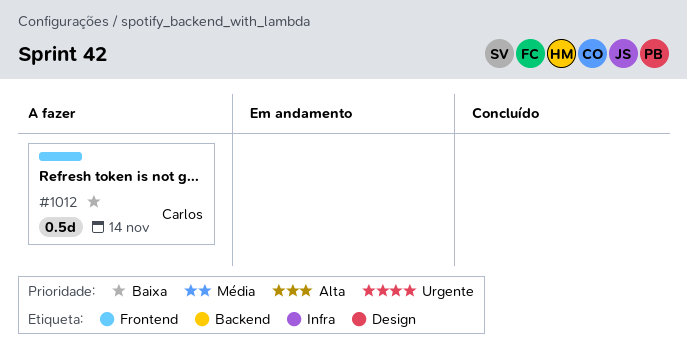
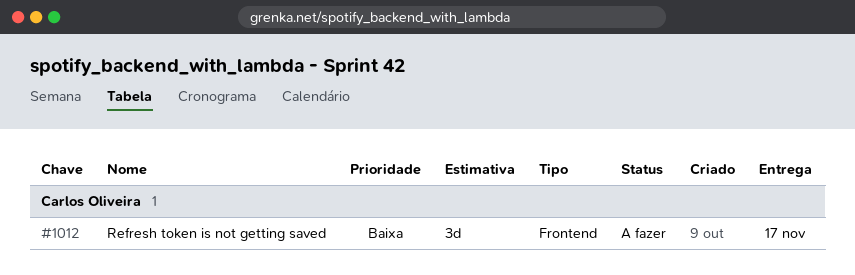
#1012, estimate: 0.5d -> 3d
#1012, due: Nov 14 -> Nov 17

